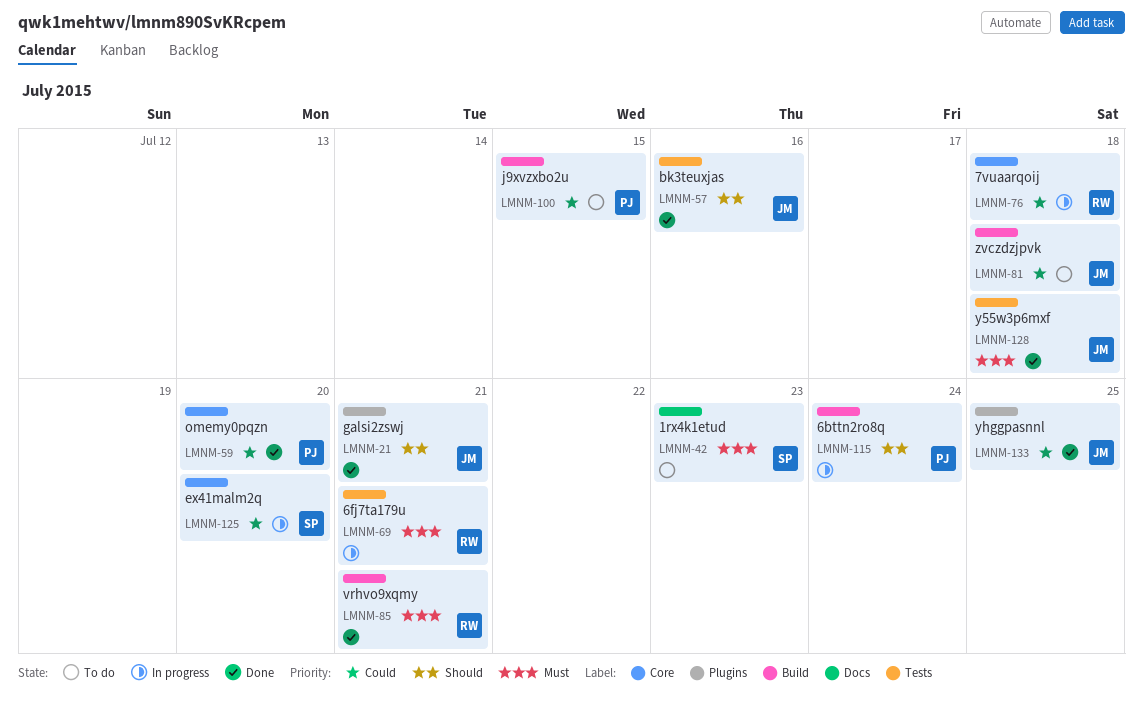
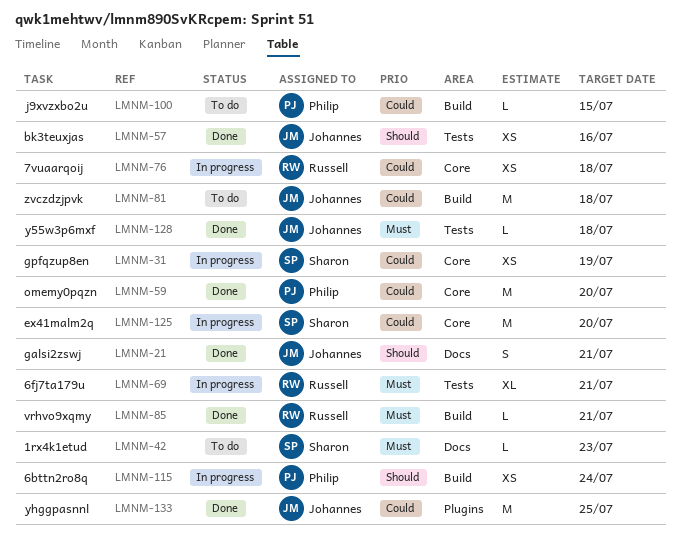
LMNM-21, label: Plugins -> Docs
LMNM-31: none -> present

